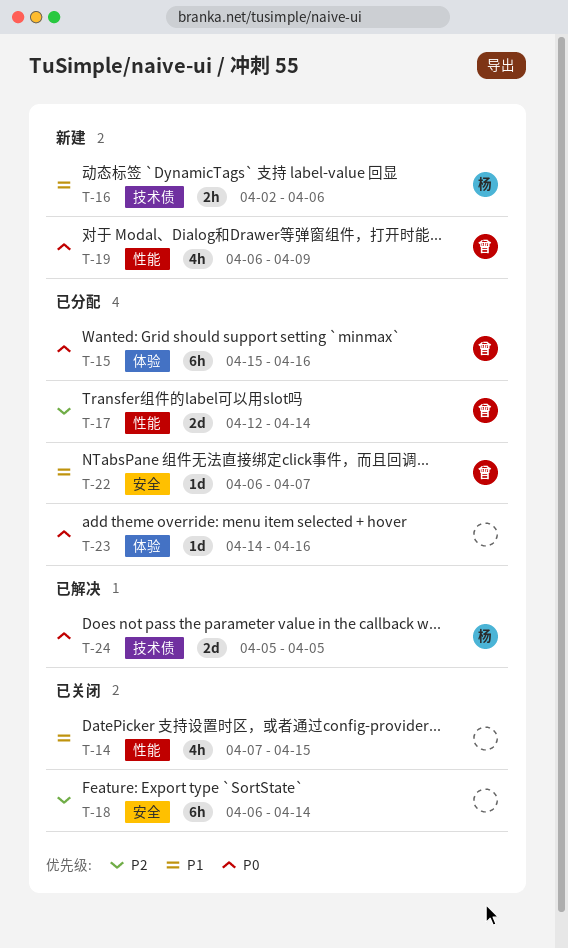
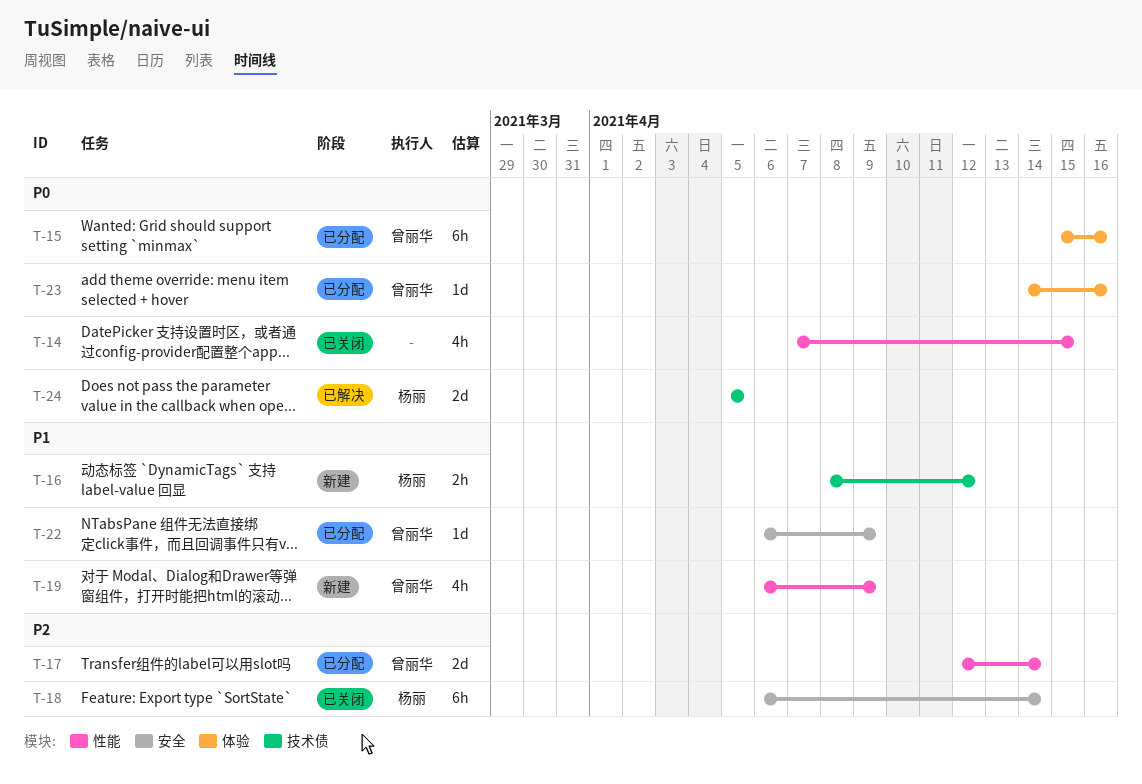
T-14, priority: P1 -> P0
T-16, start: Apr 2 -> Apr 8
T-16, due: Apr 6 -> Apr 12
T-18, owner: none -> 杨丽
T-19, priority: P0 -> P1
T-22, due: Apr 7 -> Apr 9
T-23, owner: none -> 曾丽华

